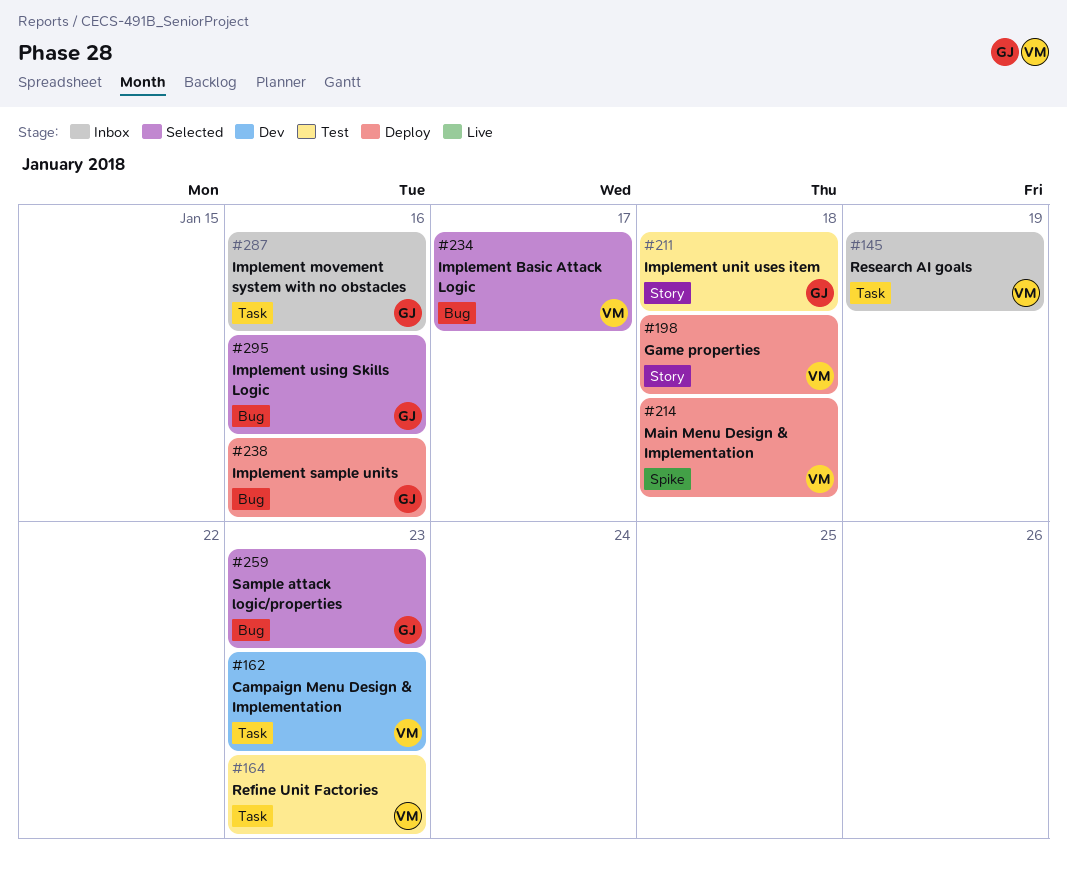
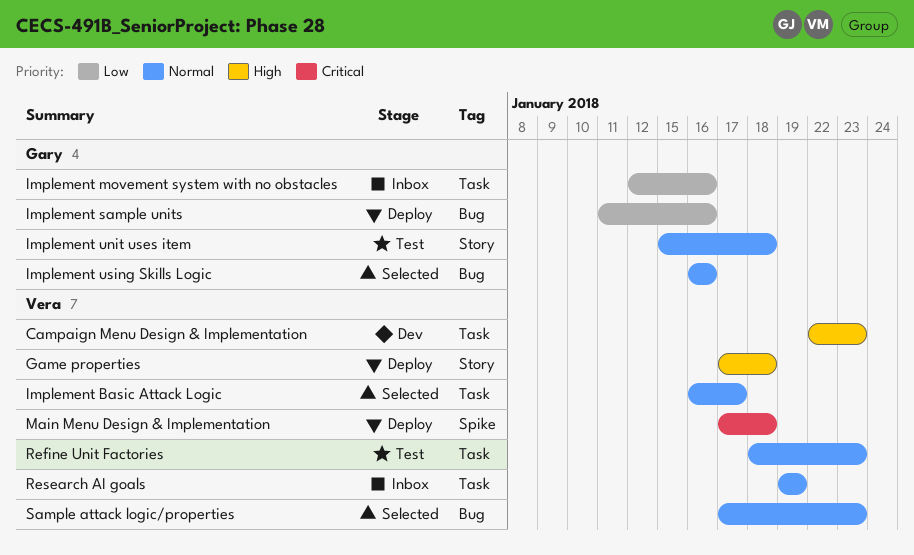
Implement Basic Attack Logic, label: Bug -> Task
Sample attack logic/properties, owner: Gary -> Vera

